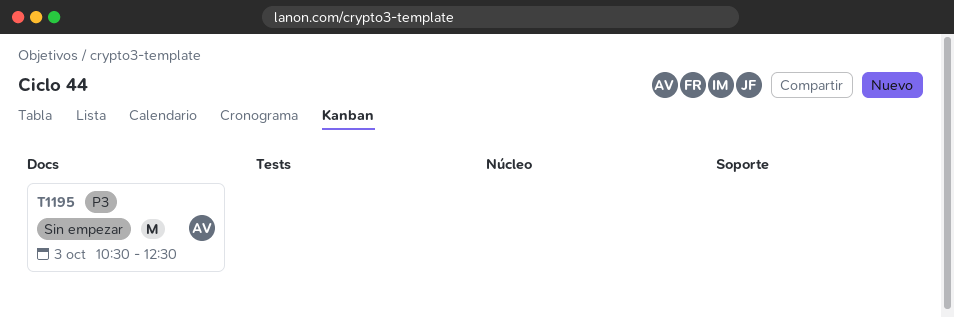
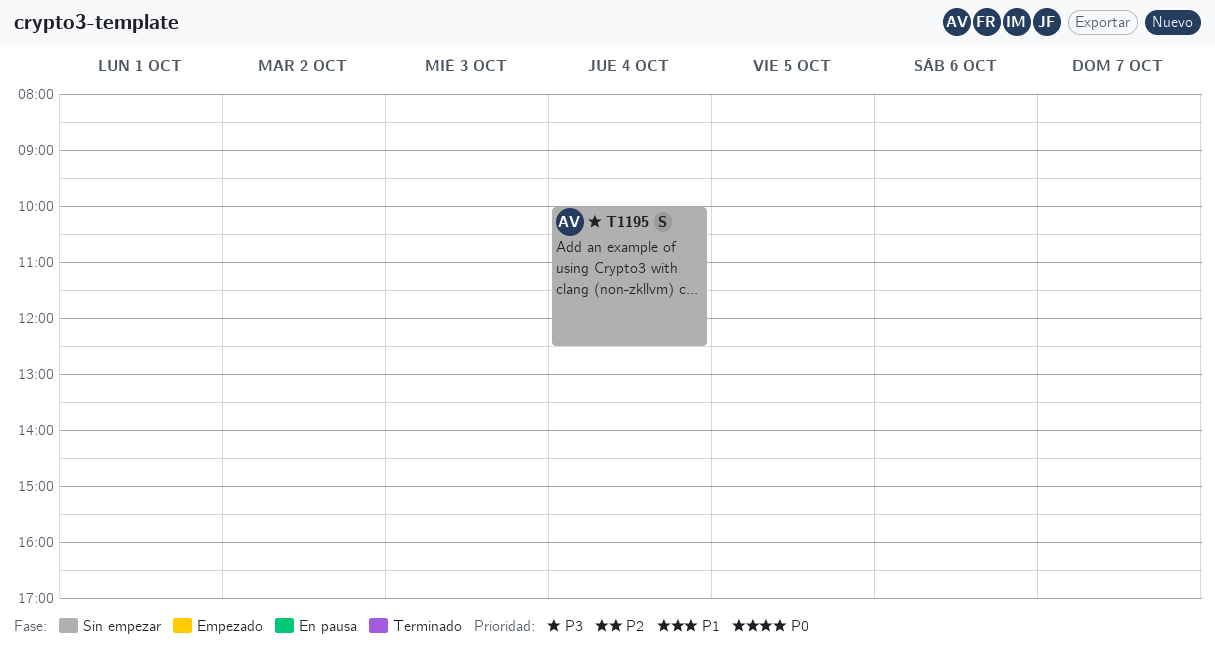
T1195, estimate: M -> S
T1195, day: Oct 3 -> Oct 4
T1195, begins: 10:30 -> 10:00

